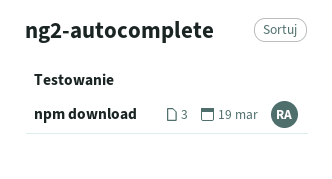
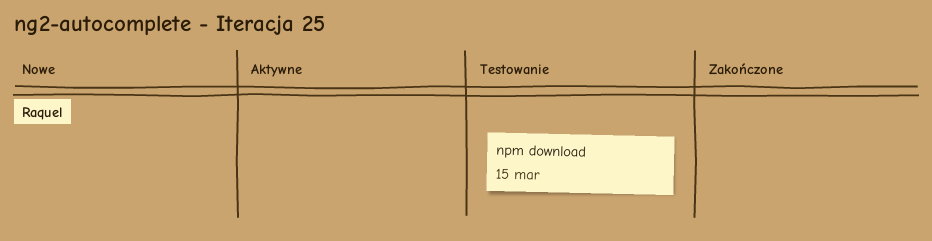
npm download, due: Mar 19 -> Mar 15

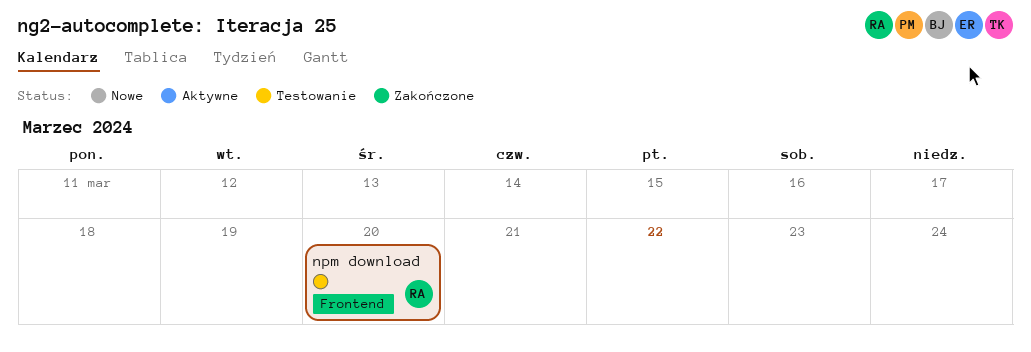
npm download, due: Mar 15 -> Mar 20

